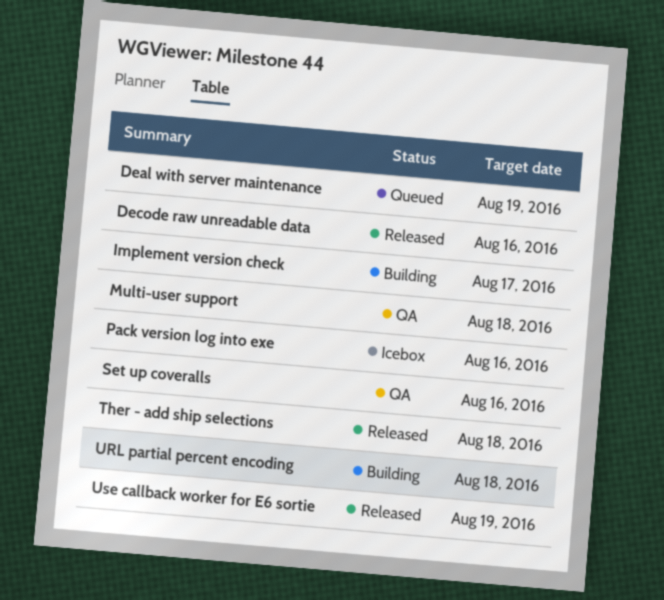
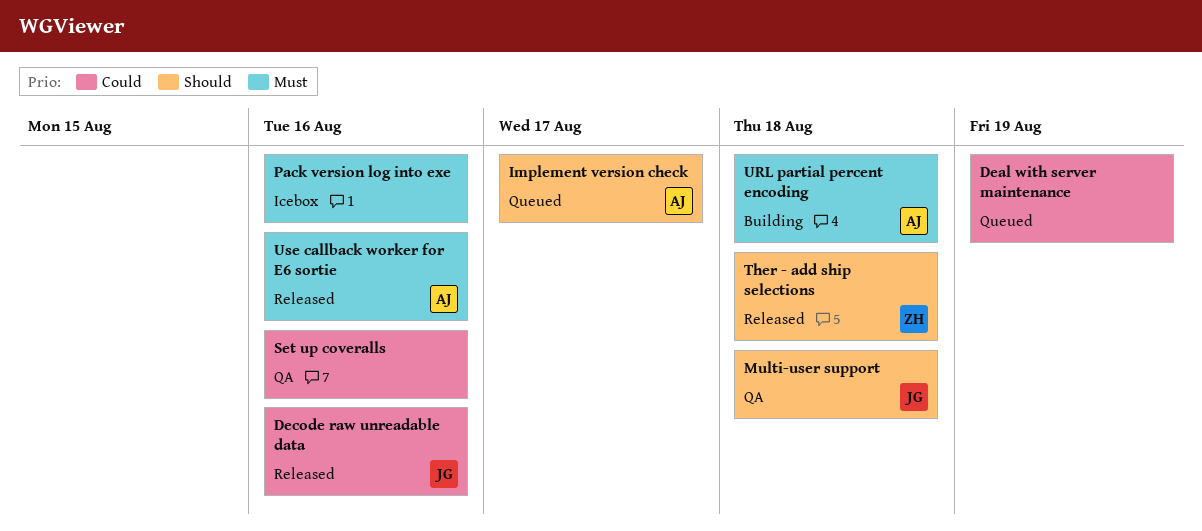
Implement version check, status: Building -> Queued
Use callback worker for E6 sortie, due: Aug 19 -> Aug 16

